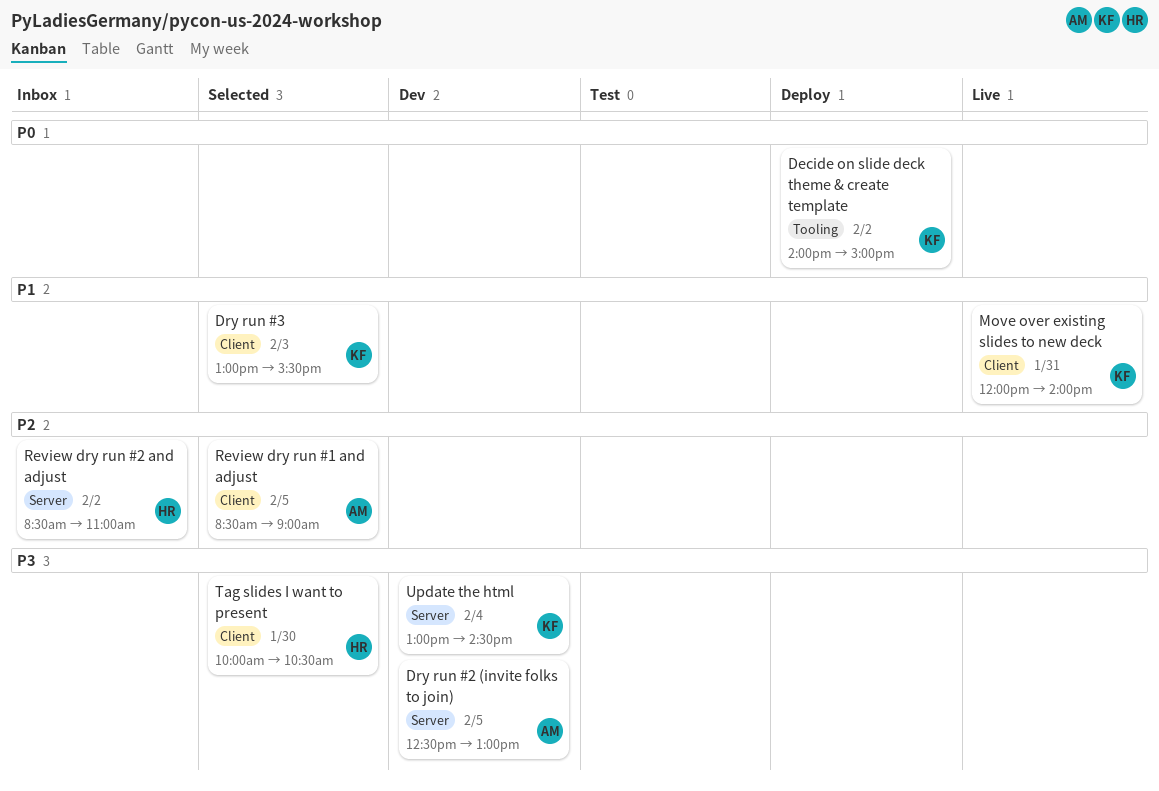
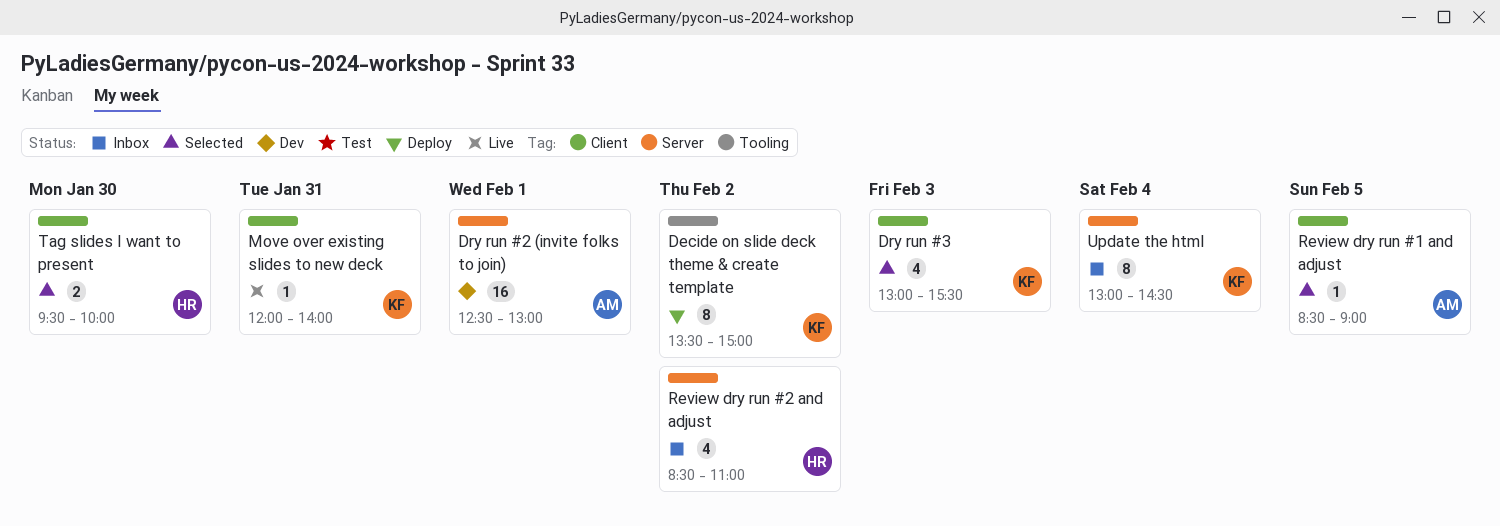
Decide on slide deck theme & create template, begins: 14:00 -> 13:30
Dry run #2 (invite folks to join), day: Feb 5 -> Feb 1
Tag slides I want to present, begins: 10:00 -> 09:30
Tag slides I want to present, ends: 10:30 -> 10:00
Update the html, status: Dev -> Inbox

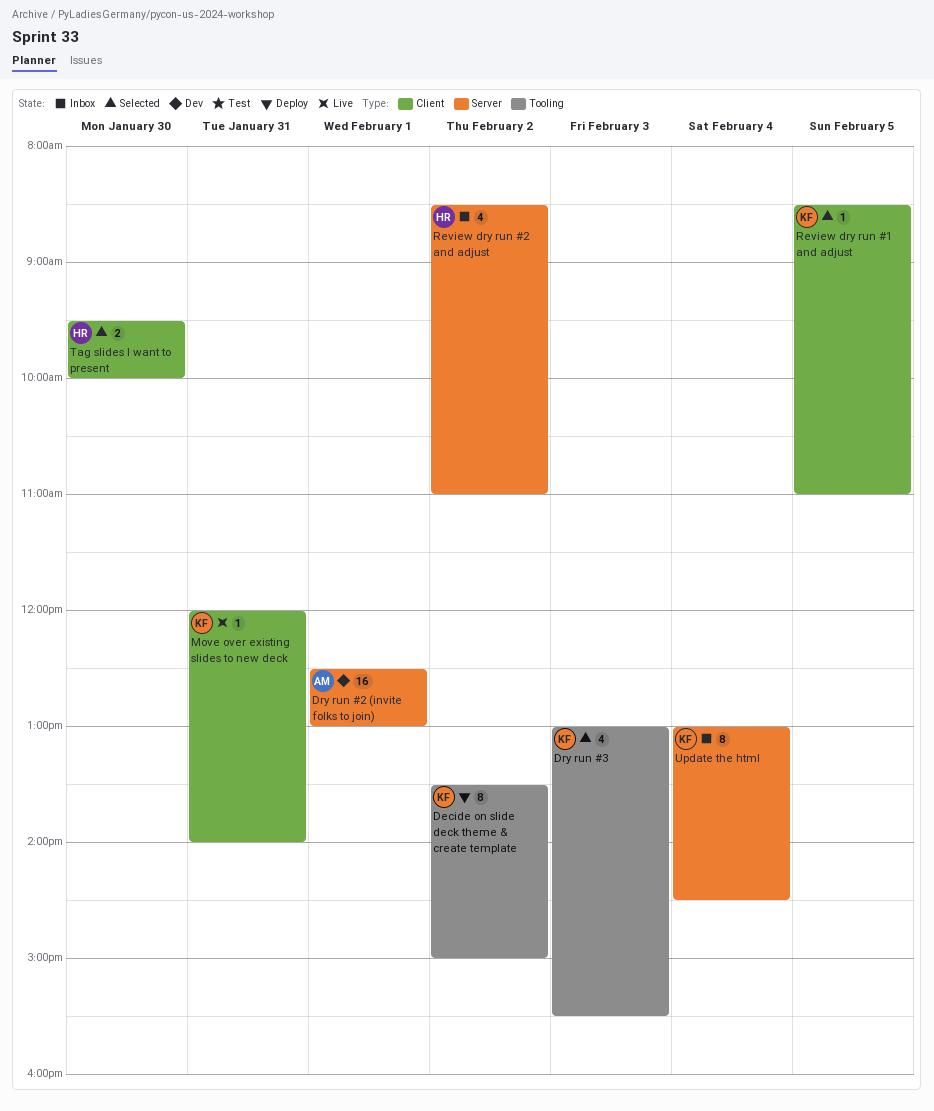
Dry run #3, label: Client -> Tooling
Review dry run #1 and adjust, owner: AM -> KF
Review dry run #1 and adjust, ends: 09:00 -> 11:00

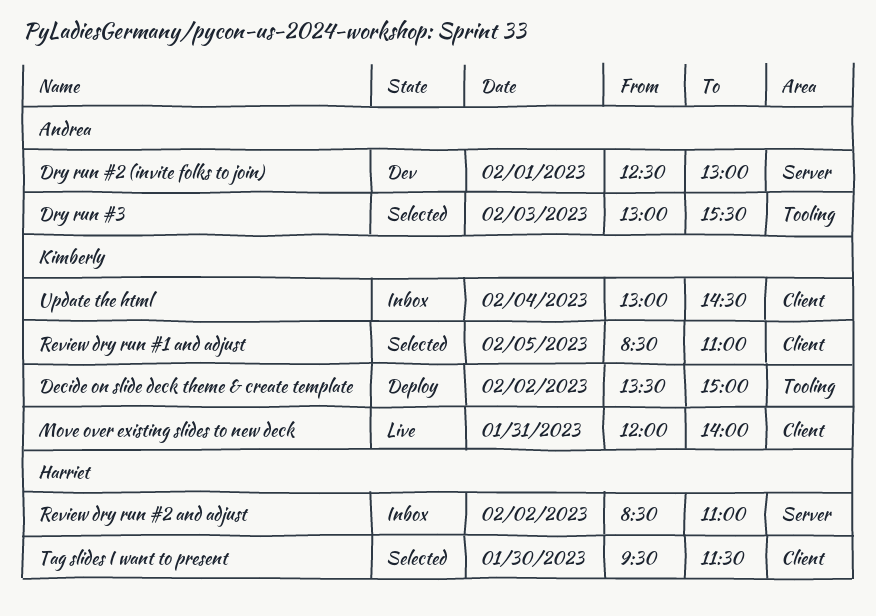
Dry run #3, owner: Kimberly -> Andrea
Tag slides I want to present, ends: 10:00 -> 11:30
Update the html, label: Server -> Client

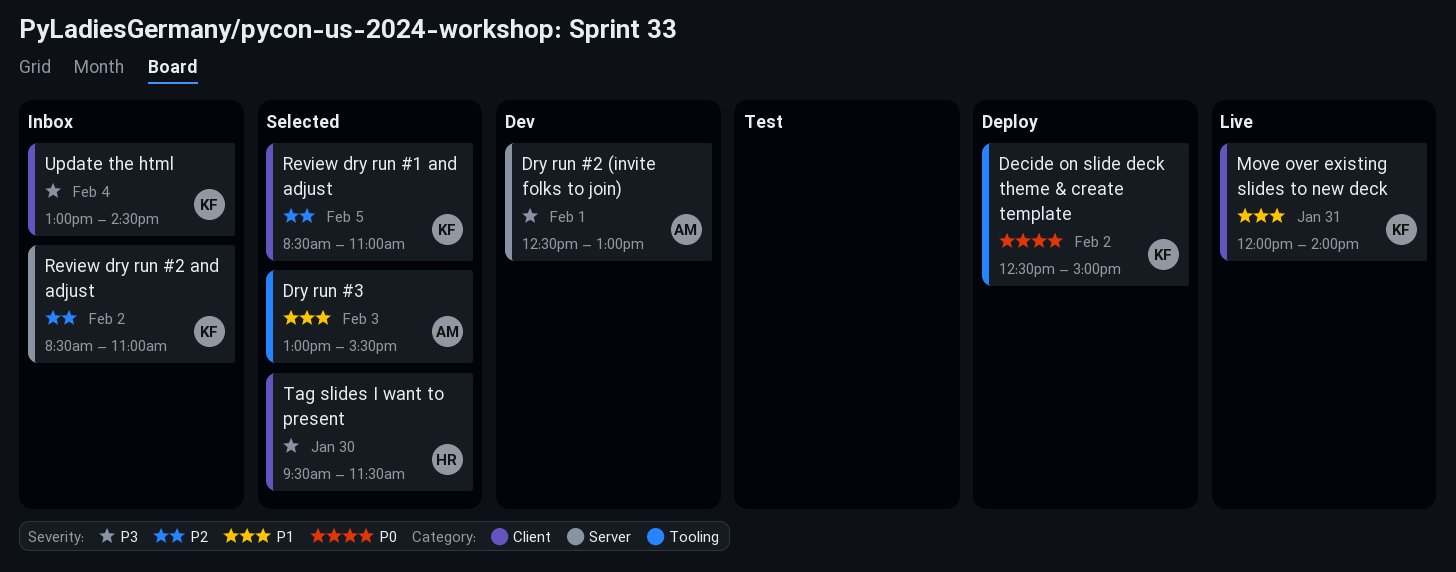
Decide on slide deck theme & create template, begins: 13:30 -> 12:30
Review dry run #2 and adjust, owner: Harriet -> Kimberly

